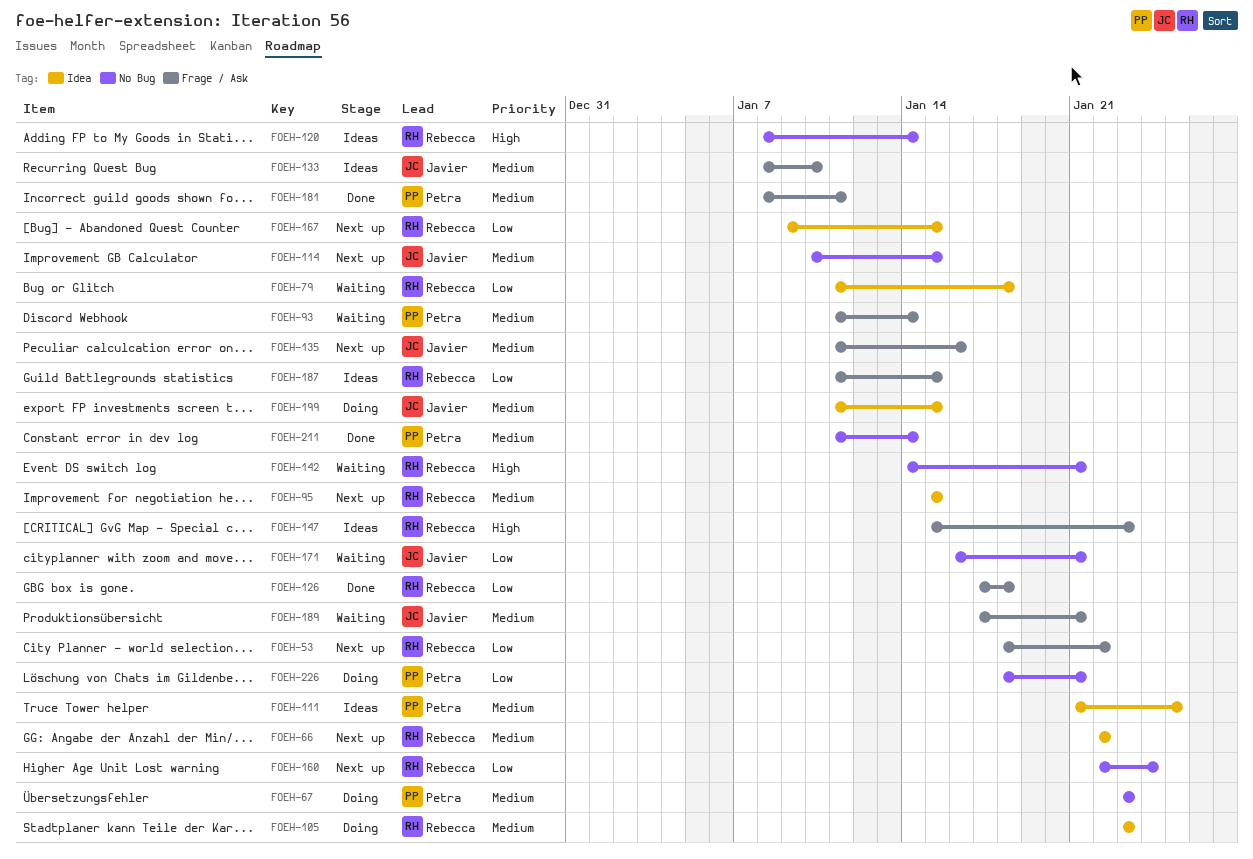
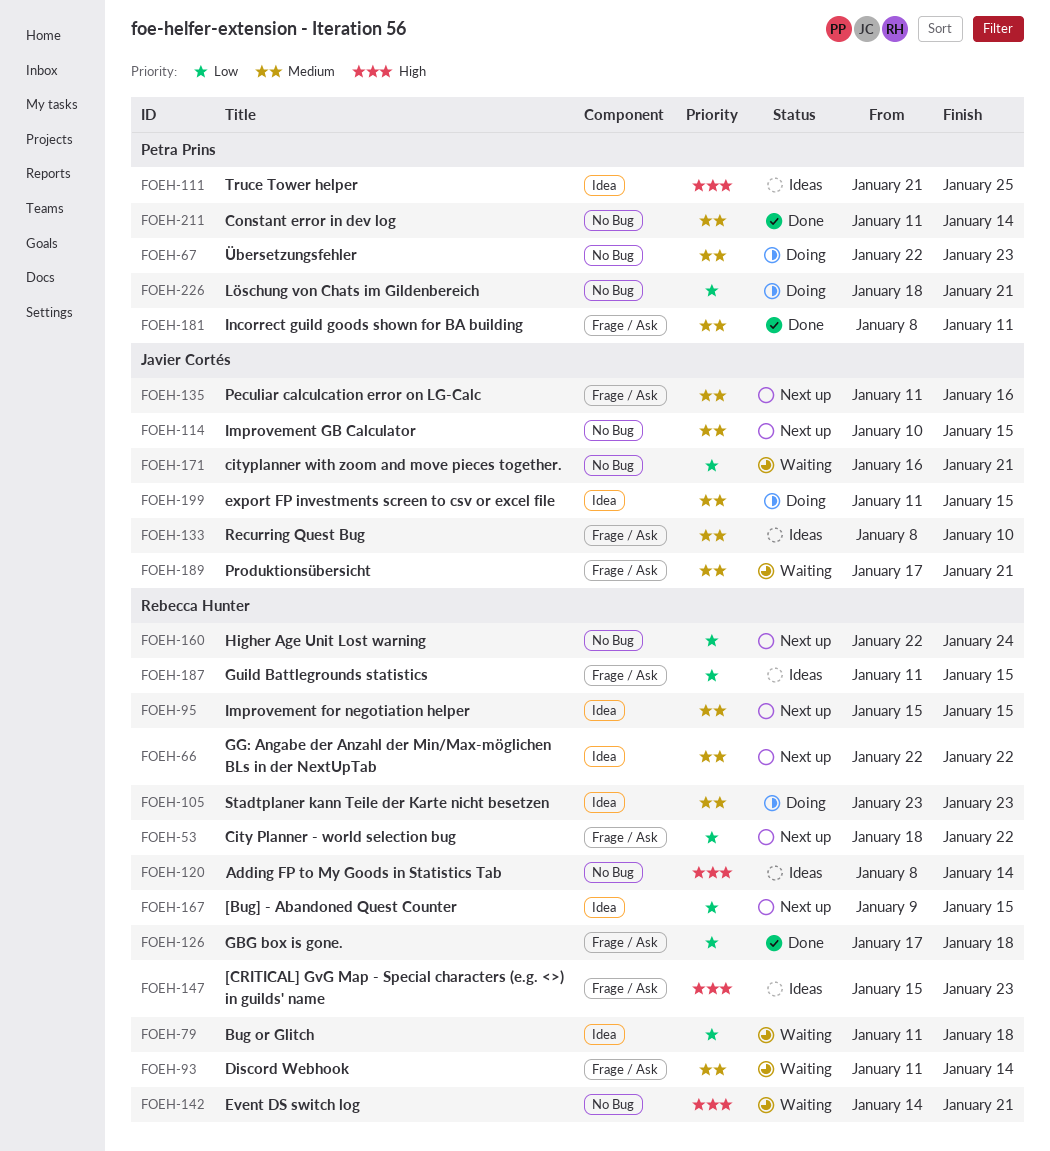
FOEH-67, start: Jan 23 -> Jan 22
FOEH-93, owner: Petra Prins -> Rebecca Hunter
FOEH-111, priority: Medium -> High

